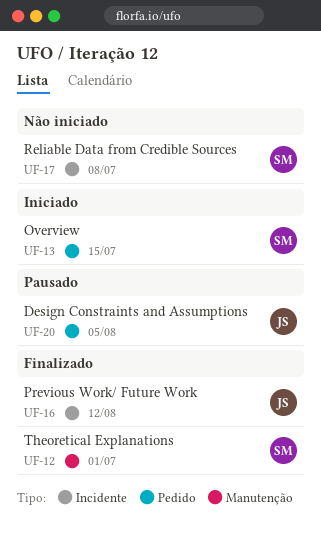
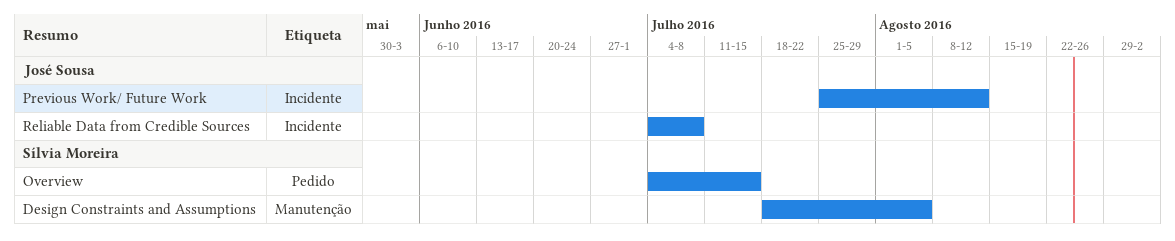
Design Constraints and Assumptions, owner: José Sousa -> Sílvia Moreira
Design Constraints and Assumptions, label: Pedido -> Manutenção
Reliable Data from Credible Sources, owner: Sílvia Moreira -> José Sousa
Theoretical Explanations: present -> none

